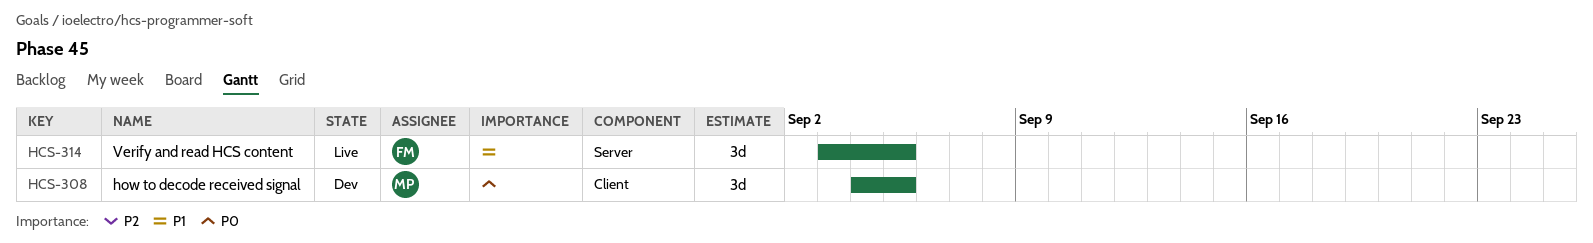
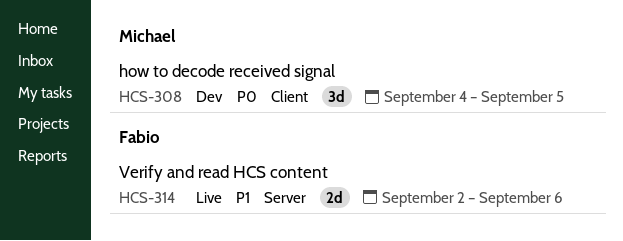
HCS-314, estimate: 3d -> 2d
HCS-314, start: Sep 3 -> Sep 2
HCS-314, due: Sep 5 -> Sep 6

